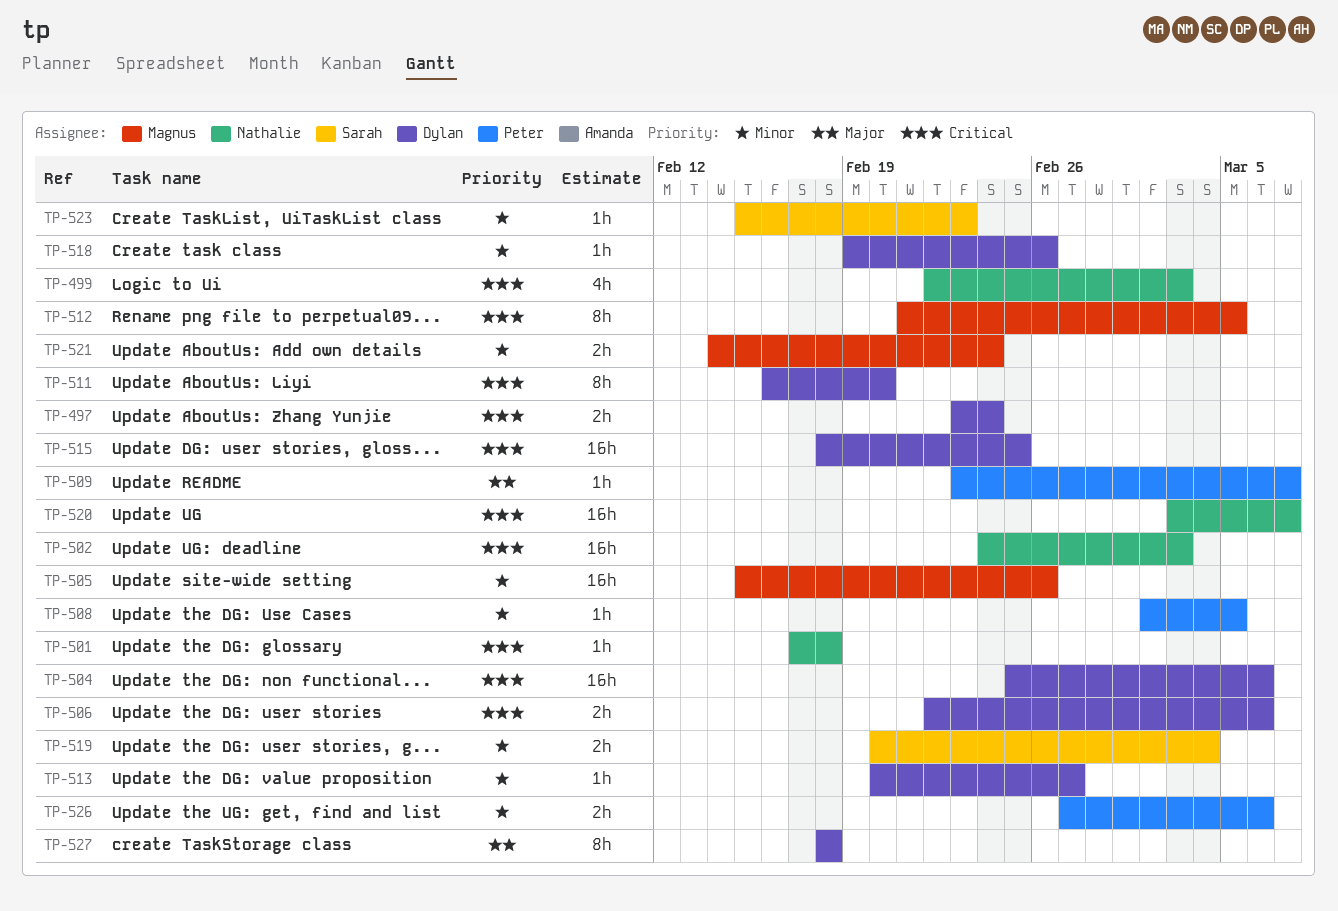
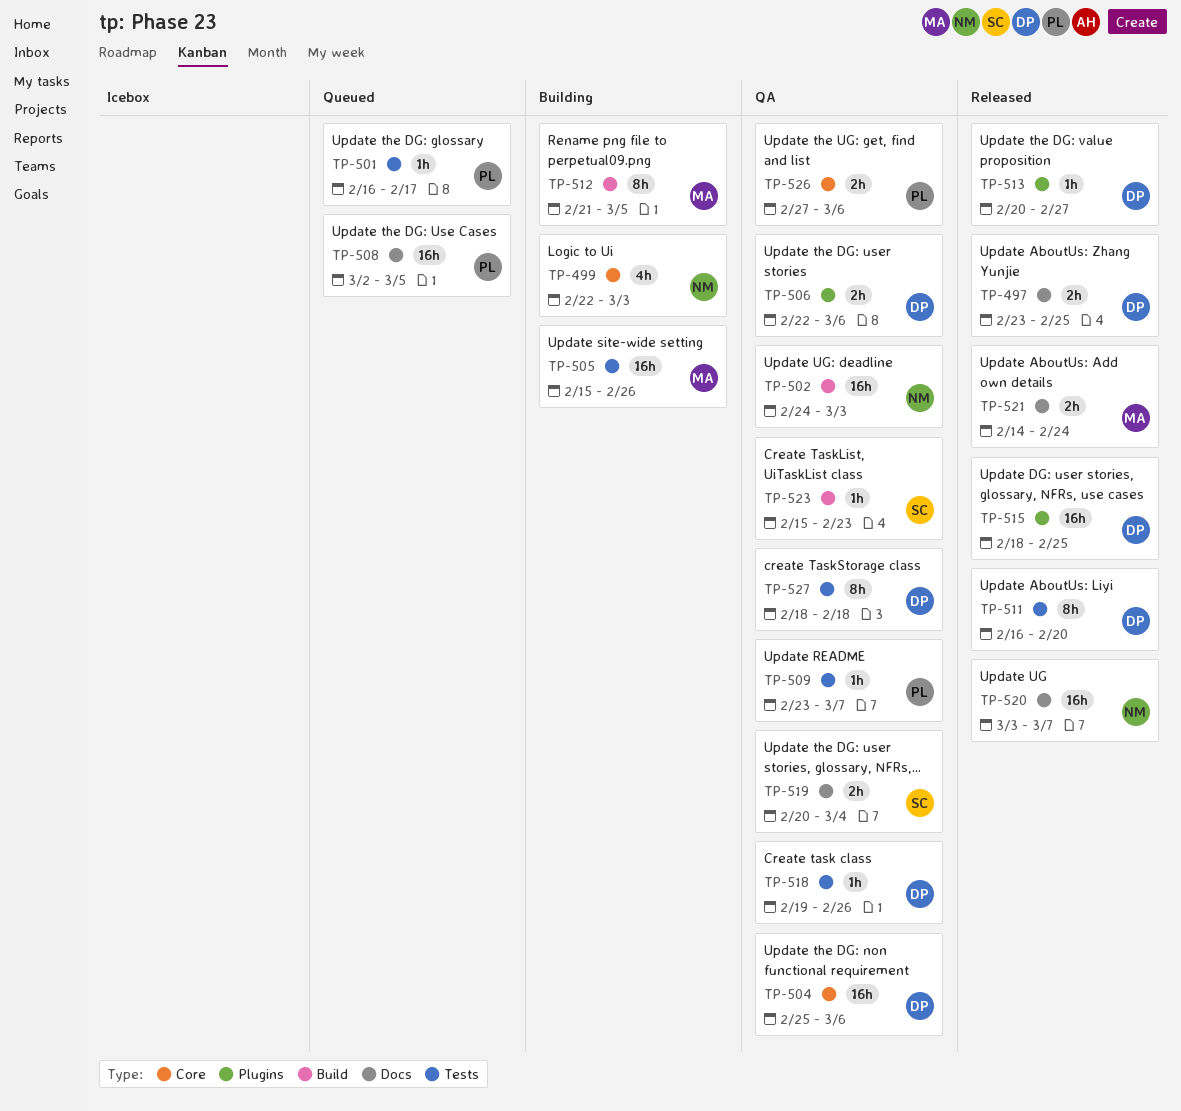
TP-497, due: Feb 24 -> Feb 25
TP-501, owner: Nathalie -> Peter
TP-501, start: Feb 17 -> Feb 16
TP-501, due: Feb 18 -> Feb 17
TP-508, estimate: 1h -> 16h

